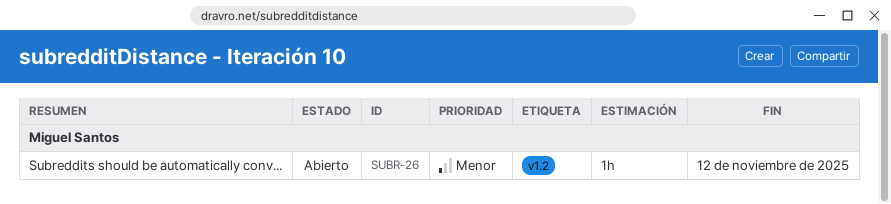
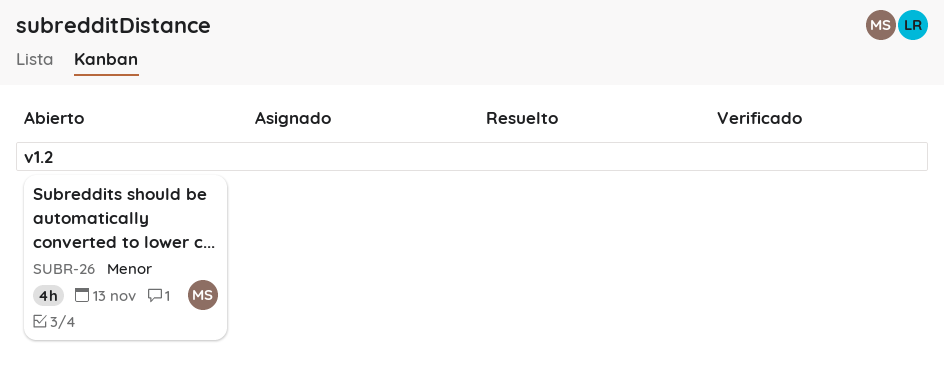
SUBR-26, estimate: 1h -> 4h
SUBR-26, due: Nov 12 -> Nov 13

